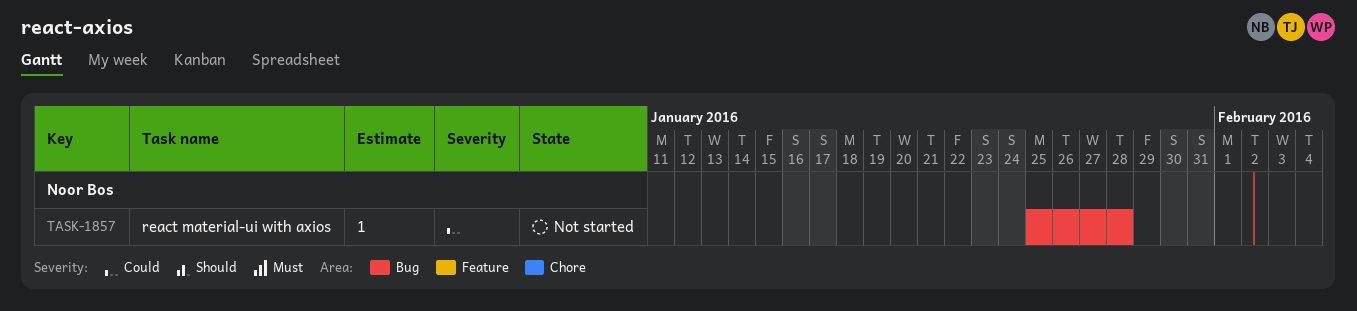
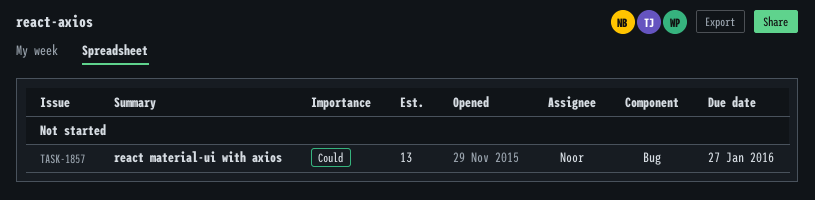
TASK-1857, estimate: 1 -> 13
TASK-1857, due: Jan 28 -> Jan 27

